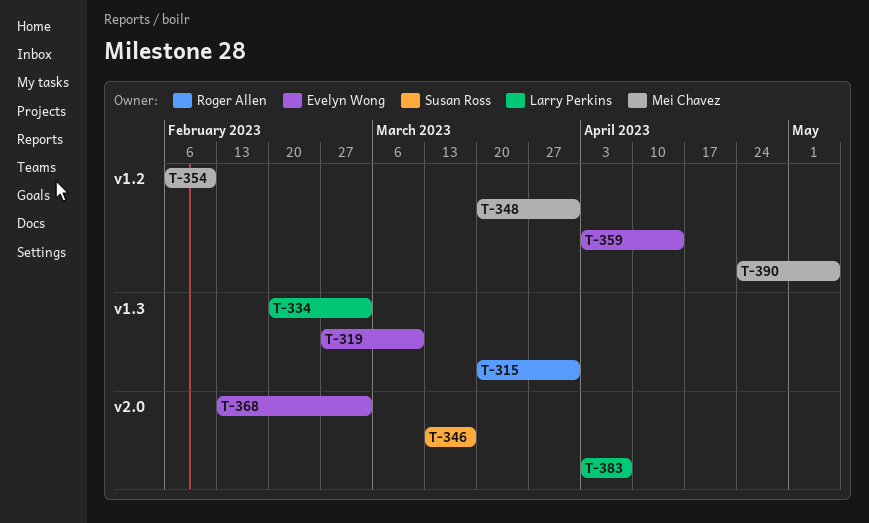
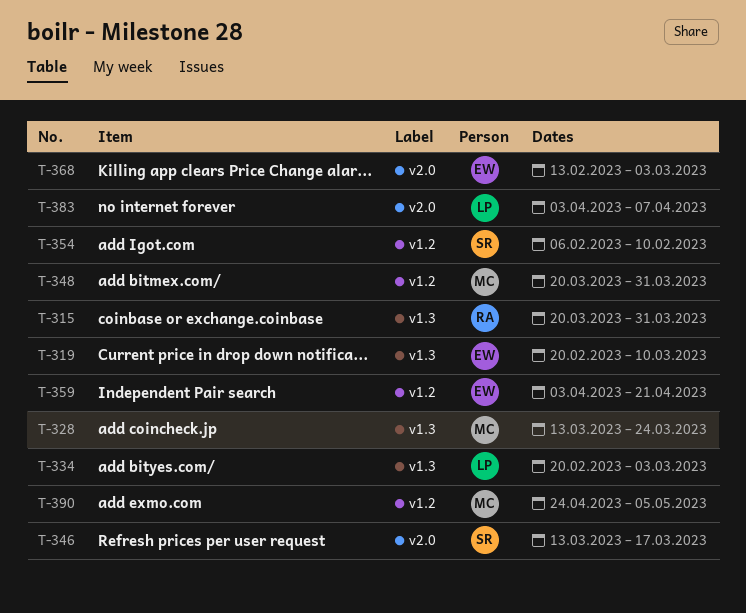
T-319, start: Feb 27 -> Feb 20
T-328: none -> present
T-354, owner: Mei Chavez -> Susan Ross
T-359, due: Apr 14 -> Apr 21

